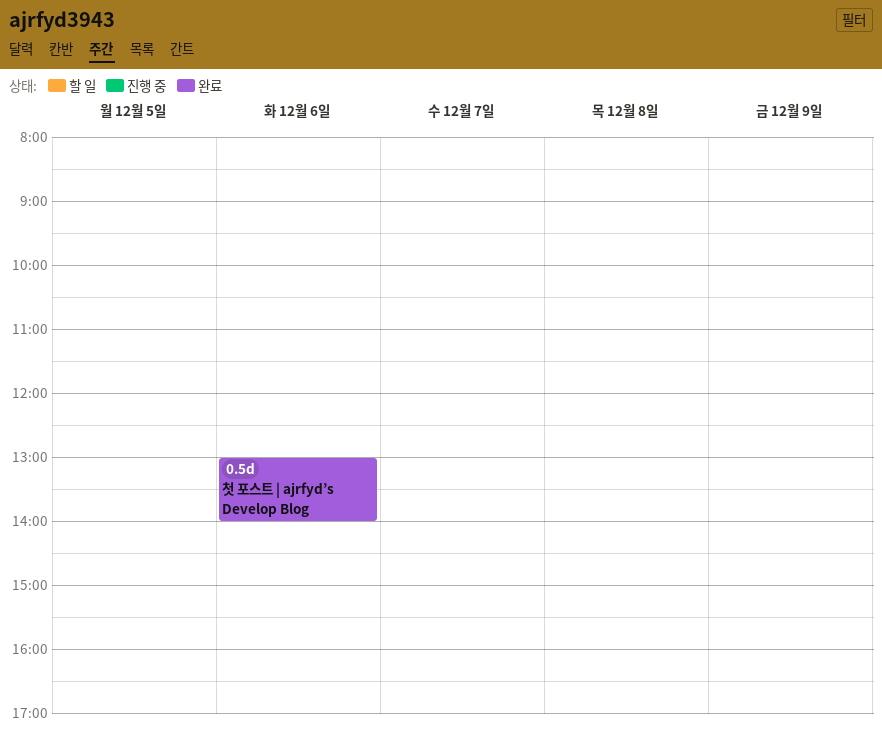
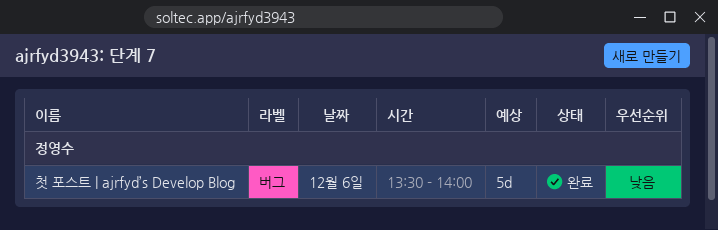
첫 포스트 | ajrfyd’s Develop Blog, estimate: 0.5d -> 5d
첫 포스트 | ajrfyd’s Develop Blog, begins: 13:00 -> 13:30

